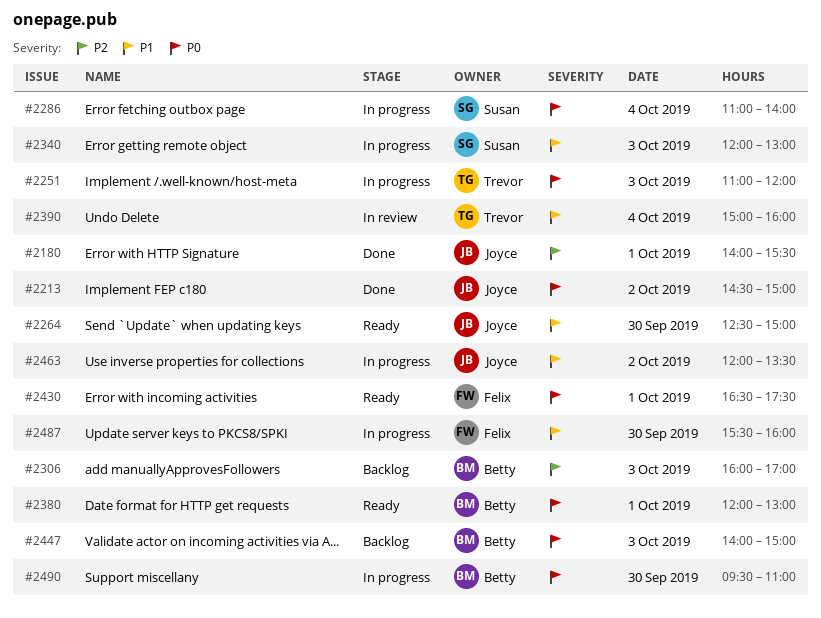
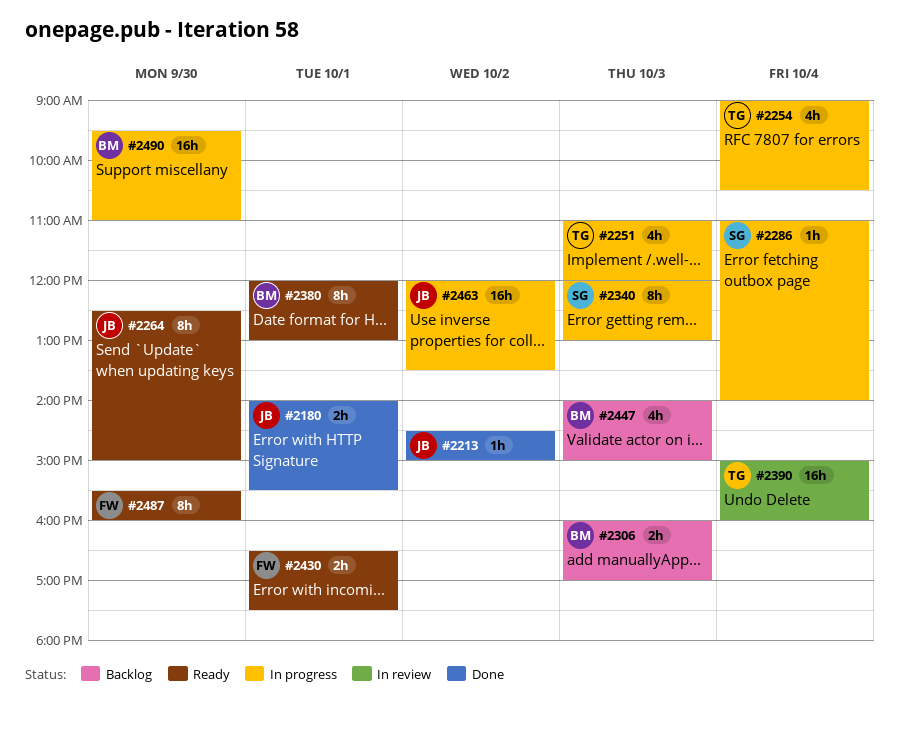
#2254: none -> present
#2487, status: In progress -> Ready

